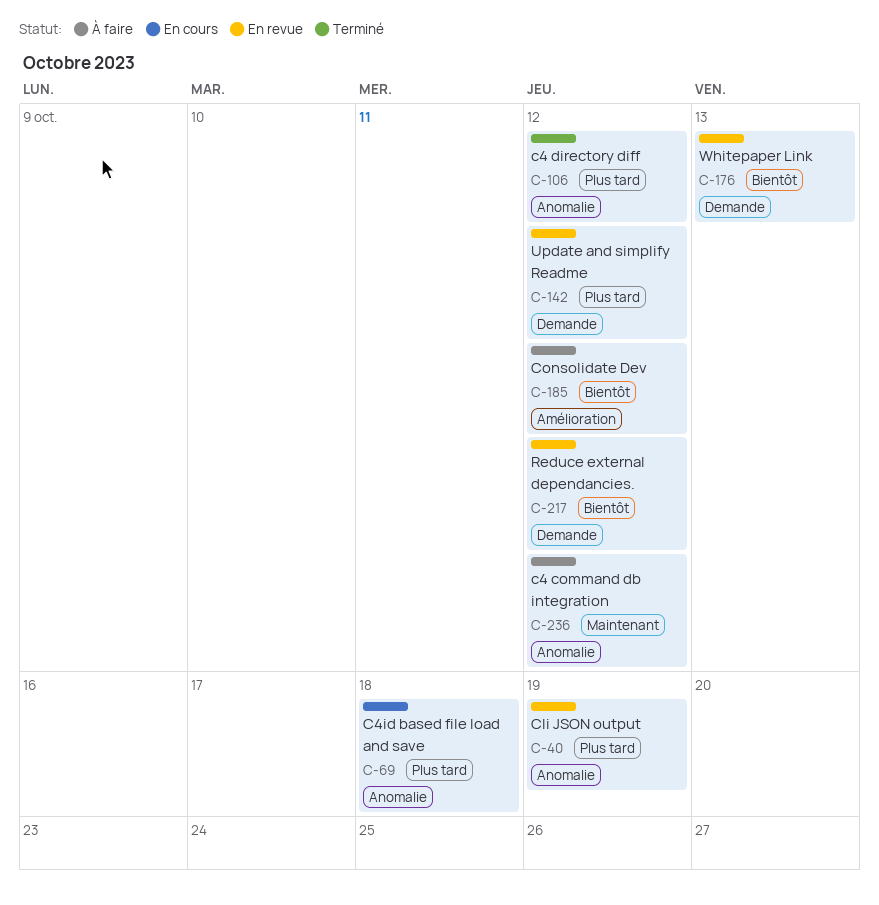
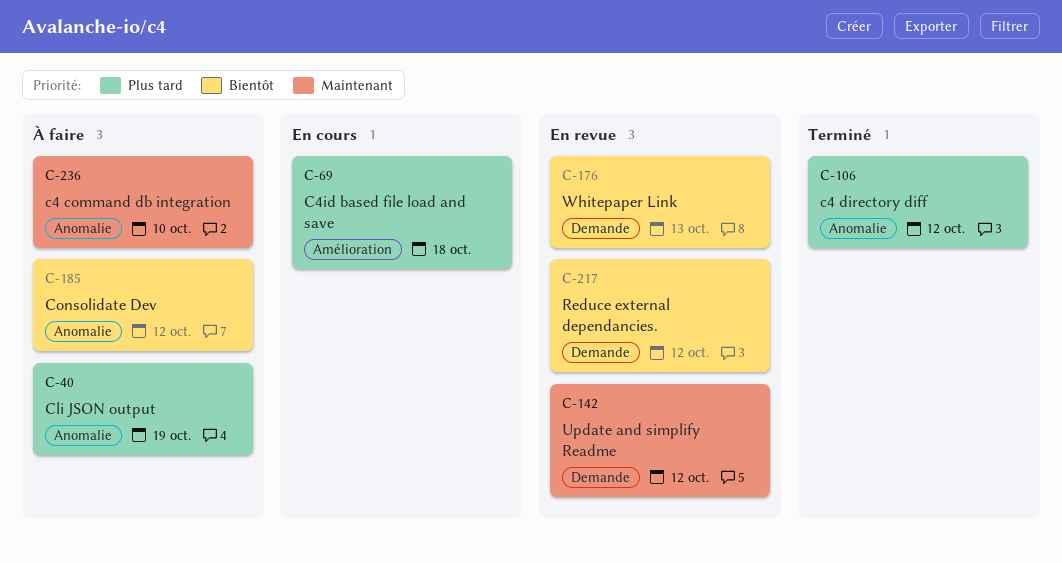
C-40, status: En revue -> À faire
C-69, label: Anomalie -> Amélioration
C-142, priority: Plus tard -> Maintenant
C-185, label: Amélioration -> Anomalie
C-236, due: Oct 12 -> Oct 10

